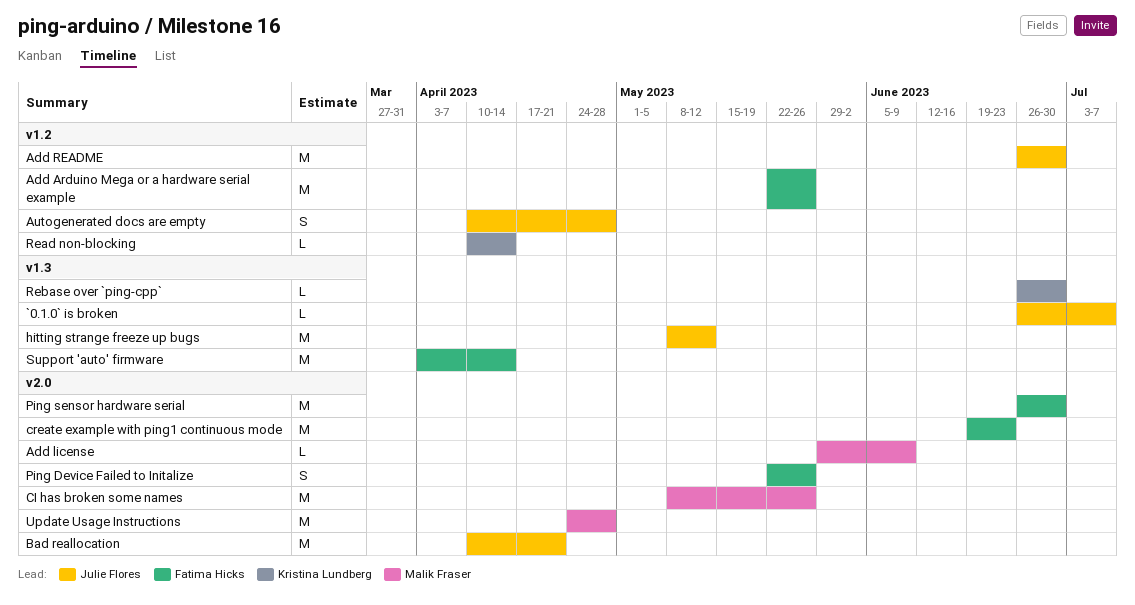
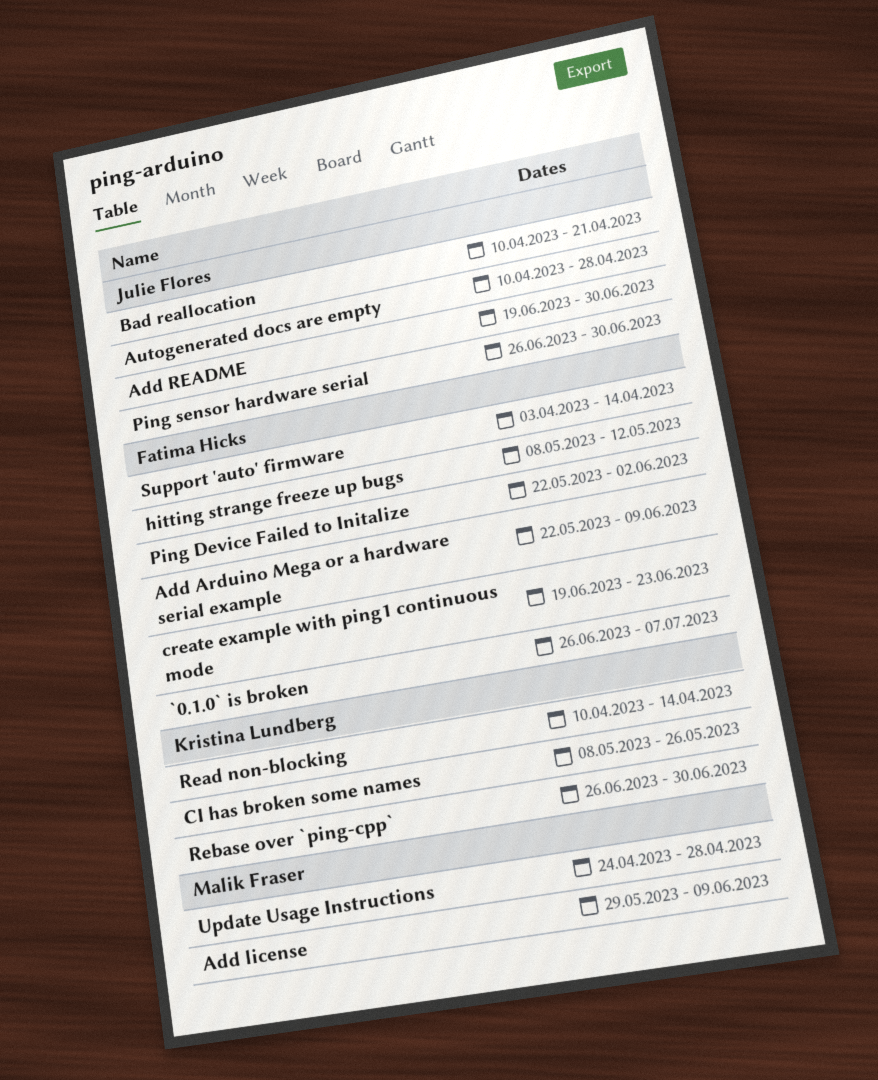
`0.1.0` is broken, owner: Julie Flores -> Fatima Hicks
Add Arduino Mega or a hardware serial example, due: May 26 -> Jun 9
Add README, start: Jun 26 -> Jun 19
CI has broken some names, owner: Malik Fraser -> Kristina Lundberg
hitting strange freeze up bugs, owner: Julie Flores -> Fatima Hicks
Ping Device Failed to Initalize, due: May 26 -> Jun 2
Ping sensor hardware serial, owner: Fatima Hicks -> Julie Flores

